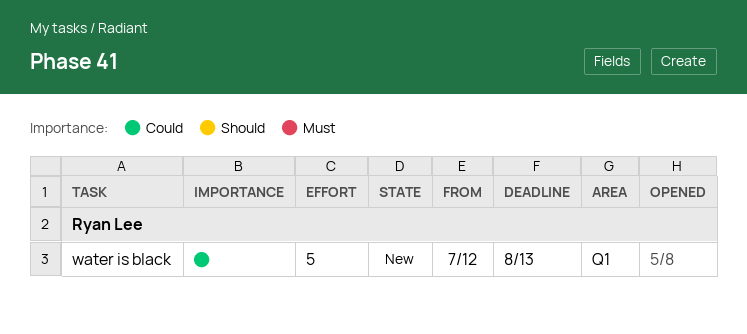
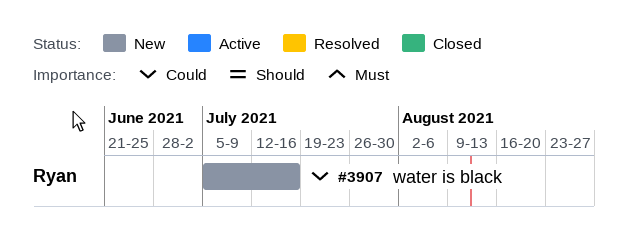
water is black, start: Jul 12 -> Jul 5
water is black, due: Aug 13 -> Jul 16

